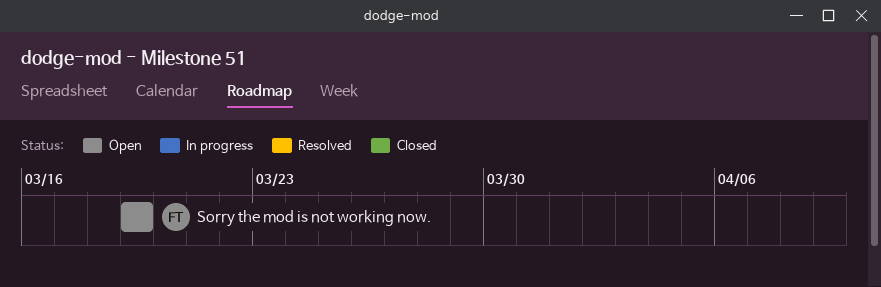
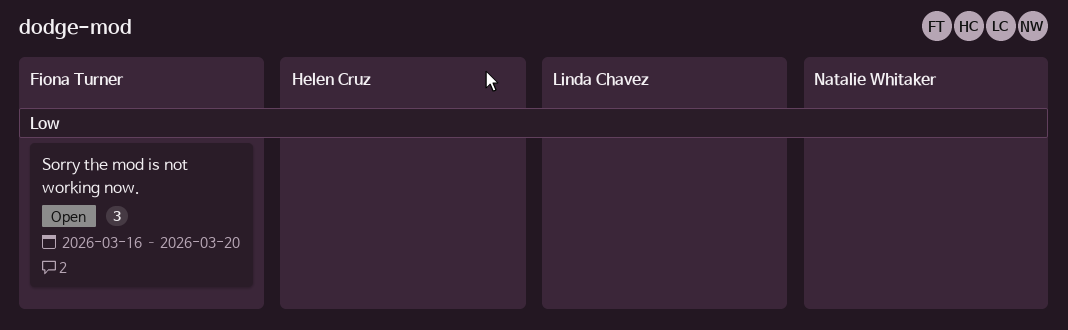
Sorry the mod is not working now., start: Mar 19 -> Mar 16
Sorry the mod is not working now., due: Mar 19 -> Mar 20

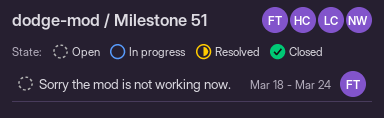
Sorry the mod is not working now., start: Mar 16 -> Mar 18
Sorry the mod is not working now., due: Mar 20 -> Mar 24

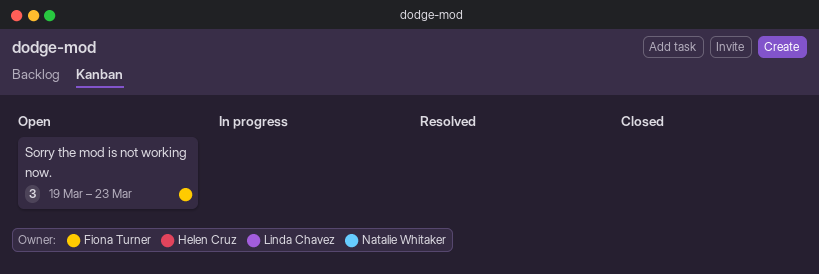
Sorry the mod is not working now., start: Mar 18 -> Mar 19
Sorry the mod is not working now., due: Mar 24 -> Mar 23

